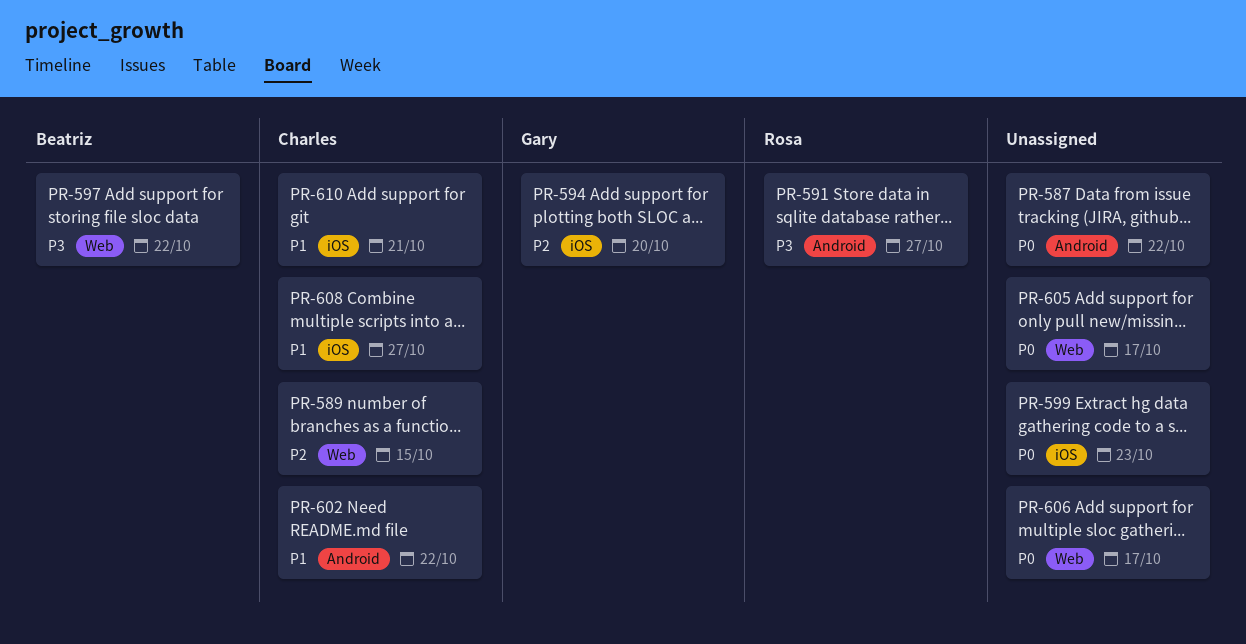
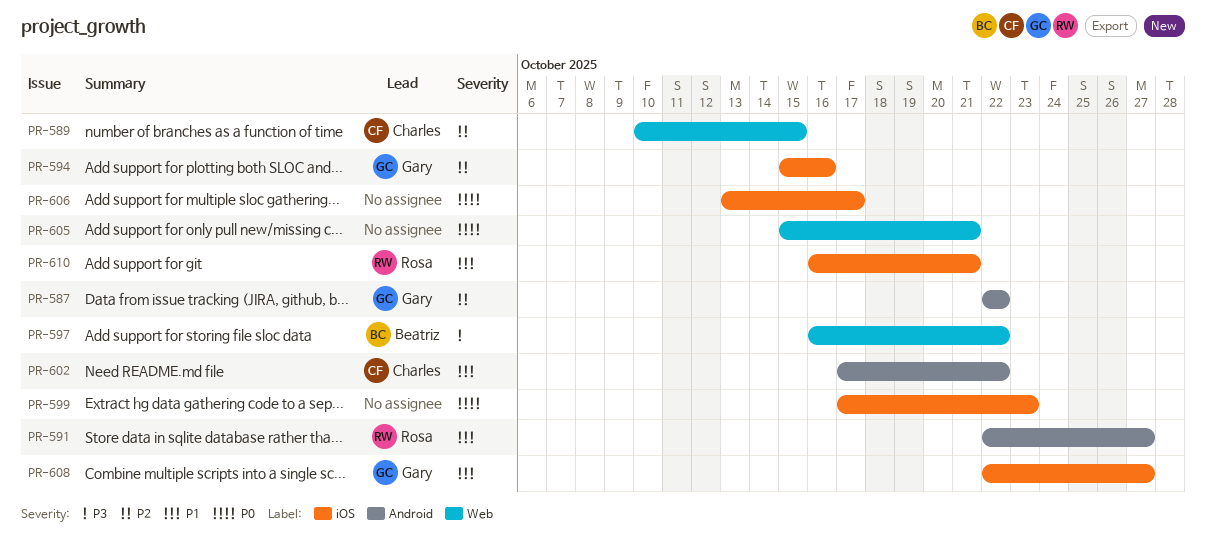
PR-587, owner: none -> Gary
PR-587, priority: P0 -> P2
PR-591, priority: P3 -> P1
PR-594, due: Oct 20 -> Oct 16
PR-605, due: Oct 17 -> Oct 21
PR-606, label: Web -> iOS
PR-608, owner: Charles -> Gary
PR-610, owner: Charles -> Rosa

